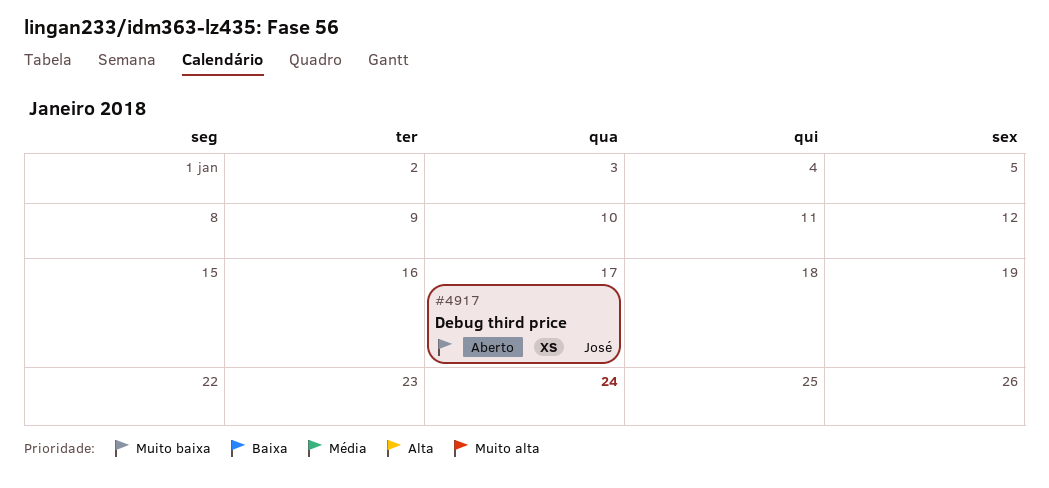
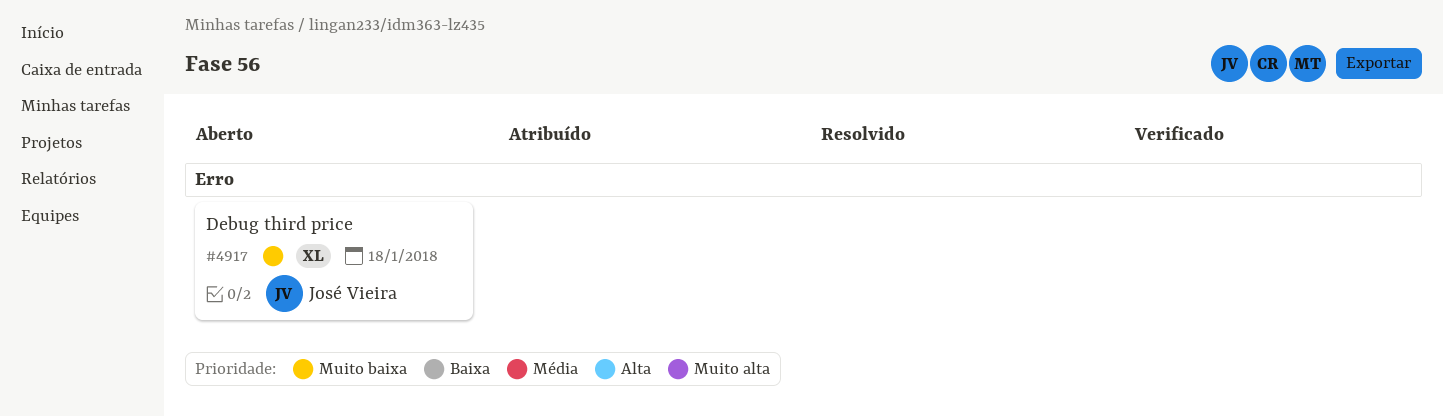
#4917, estimate: XS -> XL
#4917, due: Jan 17 -> Jan 18

